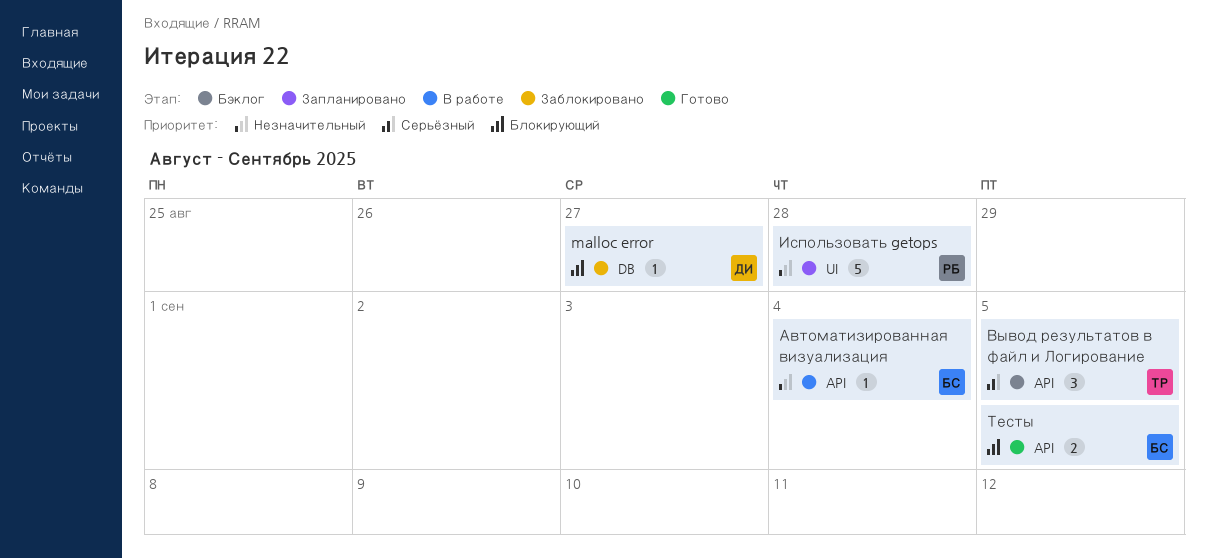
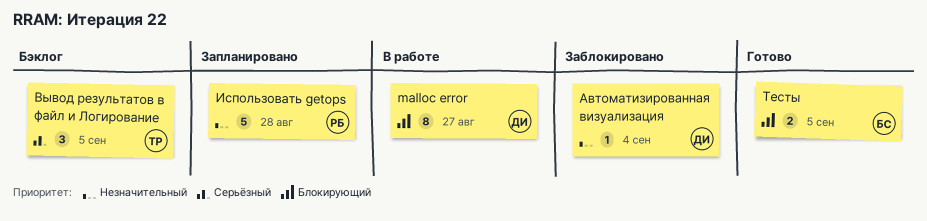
malloc error, status: Заблокировано -> В работе
malloc error, estimate: 1 -> 8
Автоматизированная визуализация, status: В работе -> Заблокировано
Автоматизированная визуализация, owner: БС -> ДИ

